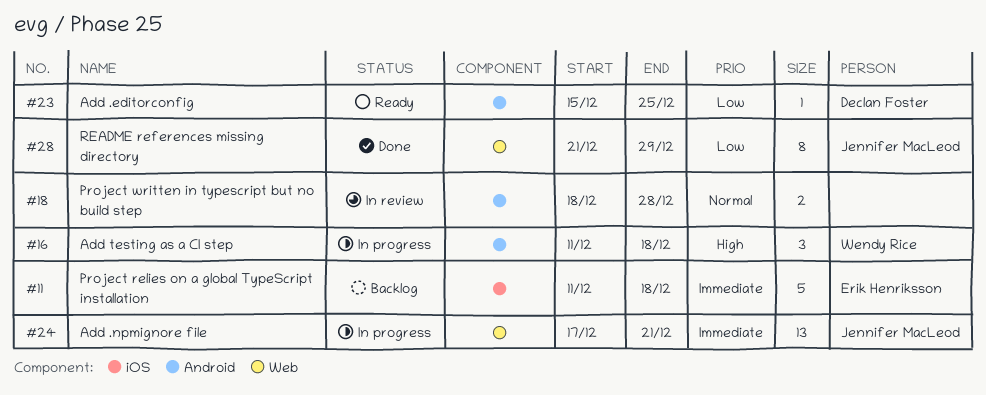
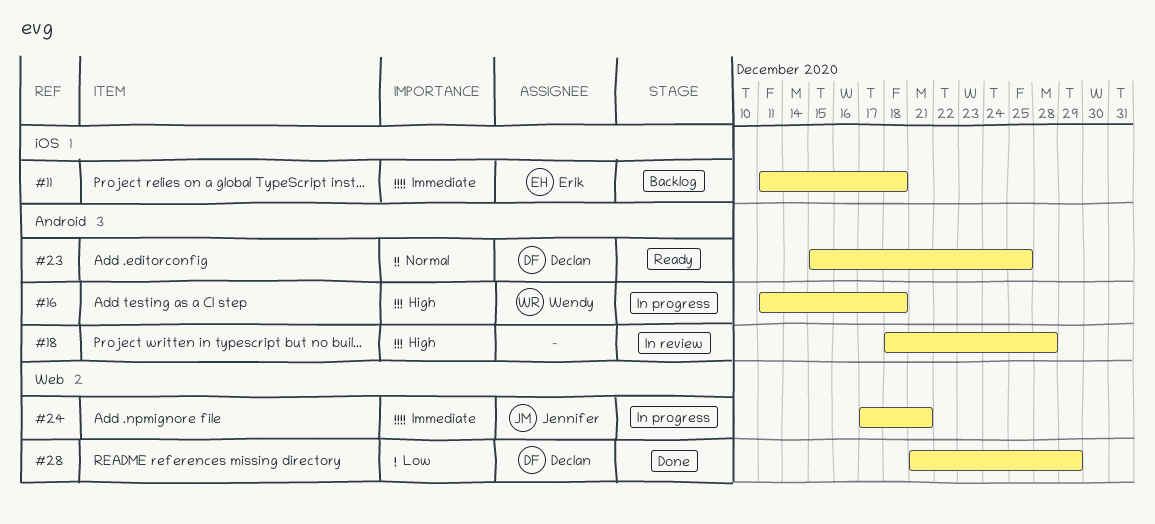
#18, priority: Normal -> High
#23, priority: Low -> Normal
#28, owner: Jennifer MacLeod -> Declan Foster

